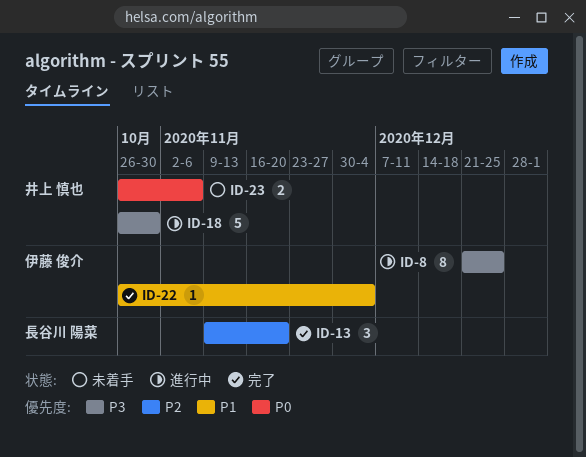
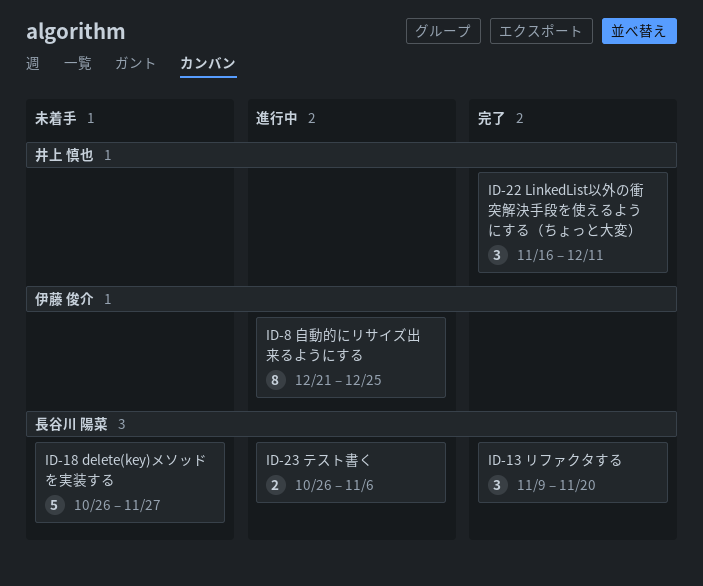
ID-18, status: 進行中 -> 未着手
ID-18, owner: 井上 慎也 -> 長谷川 陽菜
ID-18, due: Oct 30 -> Nov 27
ID-22, owner: 伊藤 俊介 -> 井上 慎也
ID-22, estimate: 1 -> 3
ID-22, start: Oct 26 -> Nov 16
ID-22, due: Dec 4 -> Dec 11
ID-23, status: 未着手 -> 進行中
ID-23, owner: 井上 慎也 -> 長谷川 陽菜

